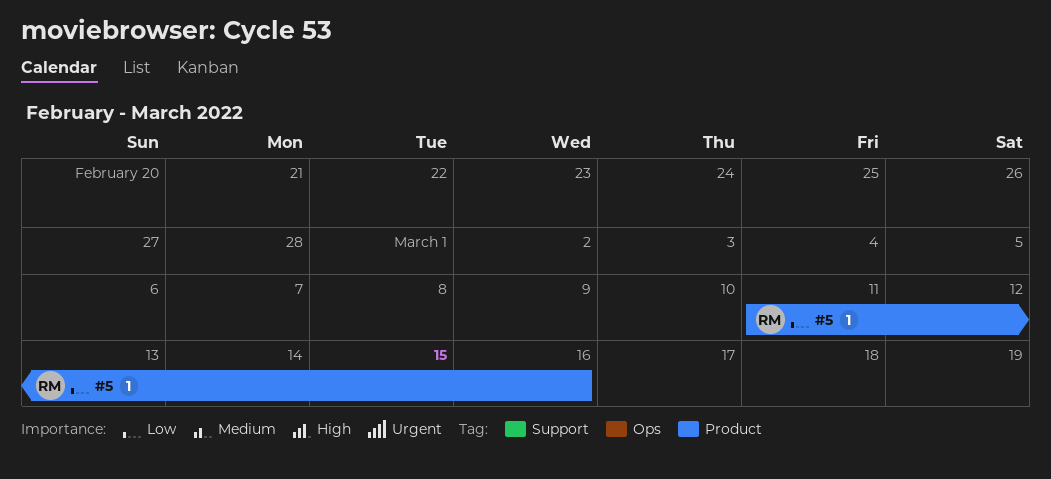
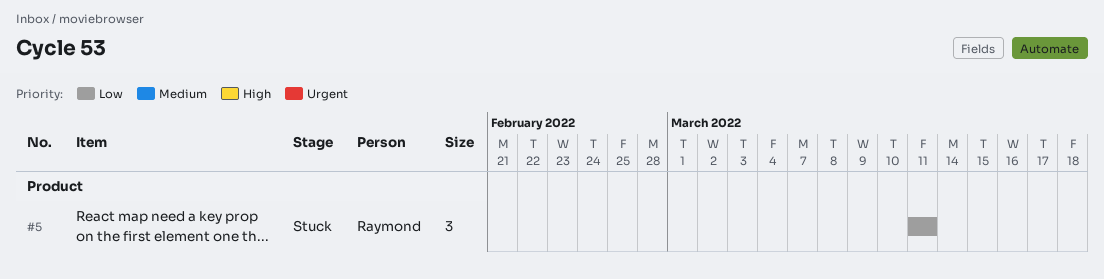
#5, estimate: 1 -> 3
#5, due: Mar 16 -> Mar 11

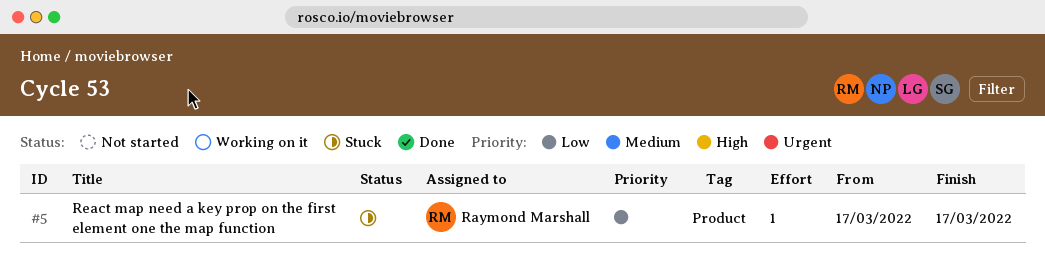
#5, estimate: 3 -> 1
#5, start: Mar 11 -> Mar 17
#5, due: Mar 11 -> Mar 17

